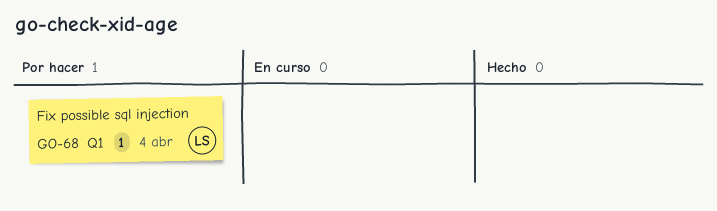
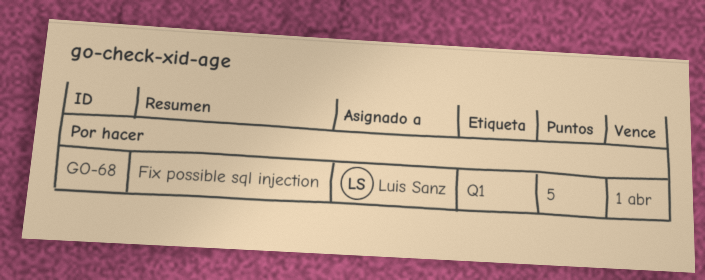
GO-68, estimate: 1 -> 5
GO-68, due: Apr 4 -> Apr 1

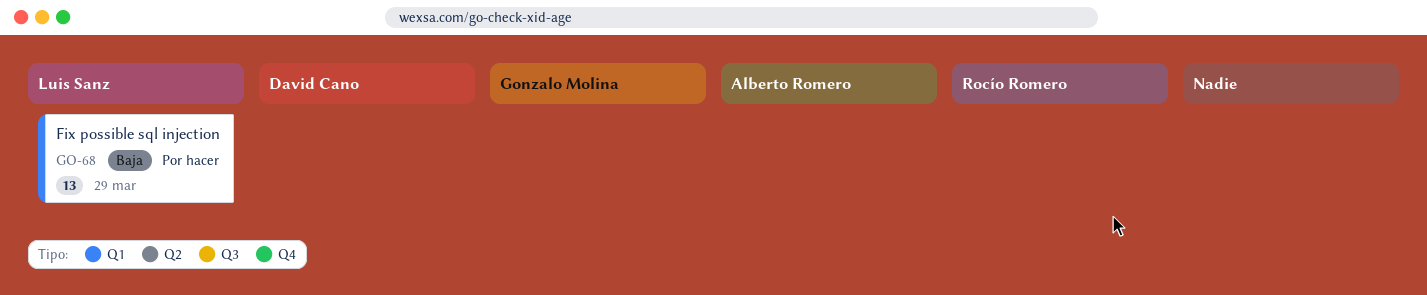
GO-68, estimate: 5 -> 13
GO-68, due: Apr 1 -> Mar 29

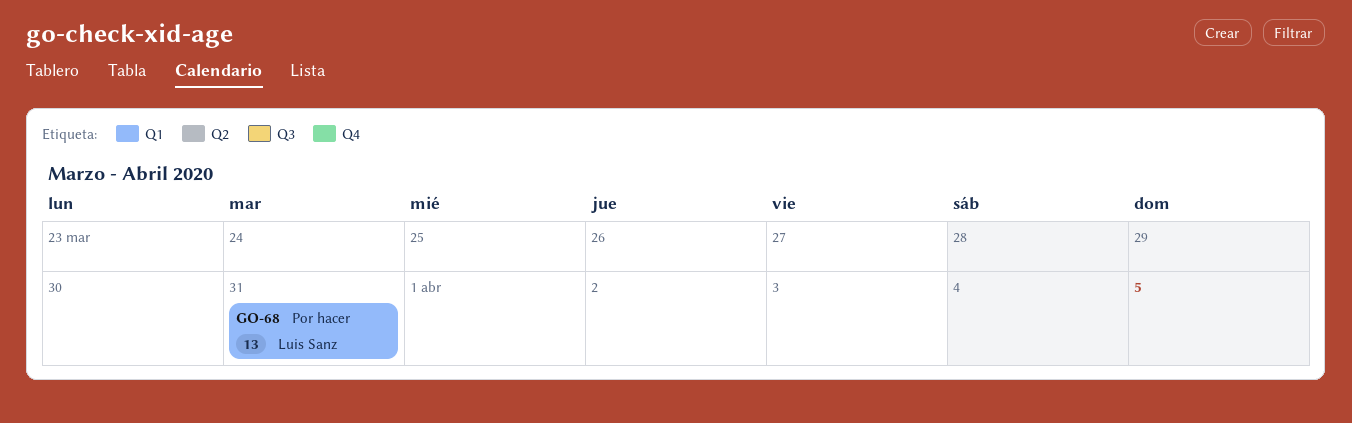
GO-68, due: Mar 29 -> Mar 31

